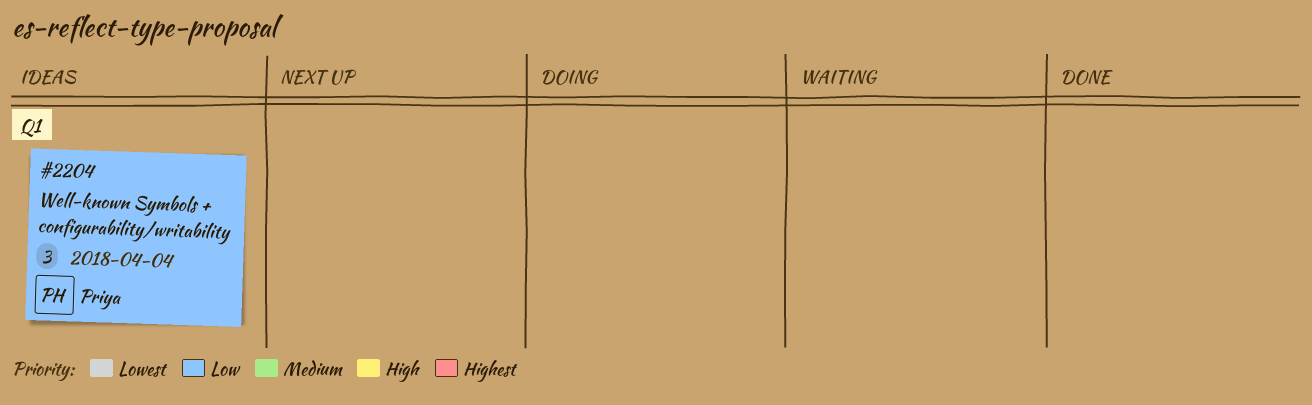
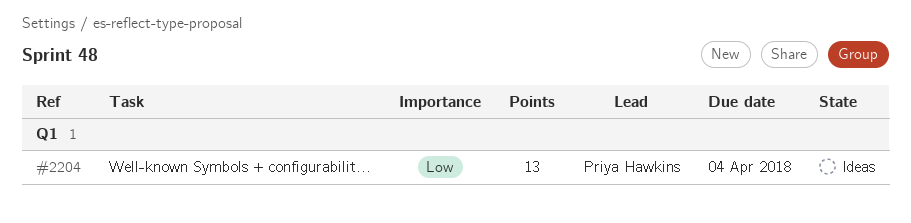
#2204, estimate: 3 -> 13

